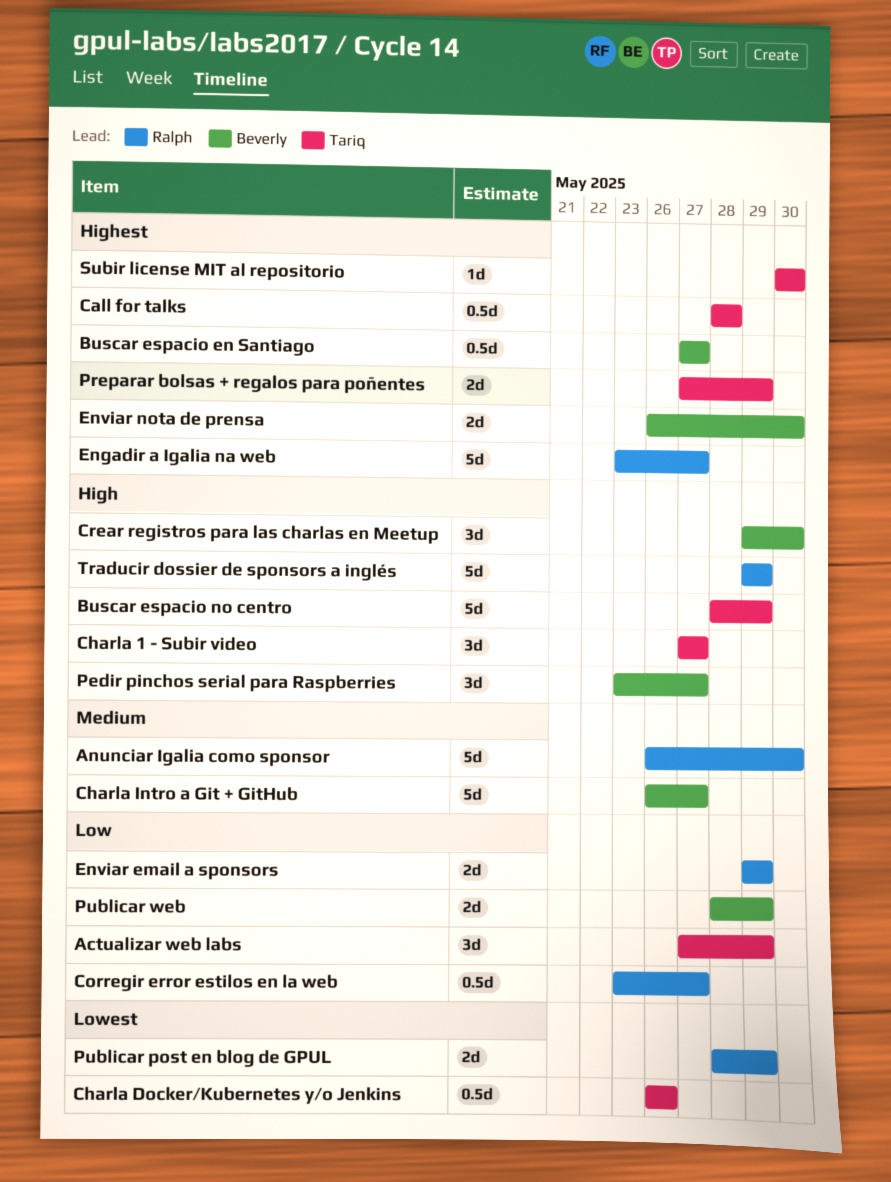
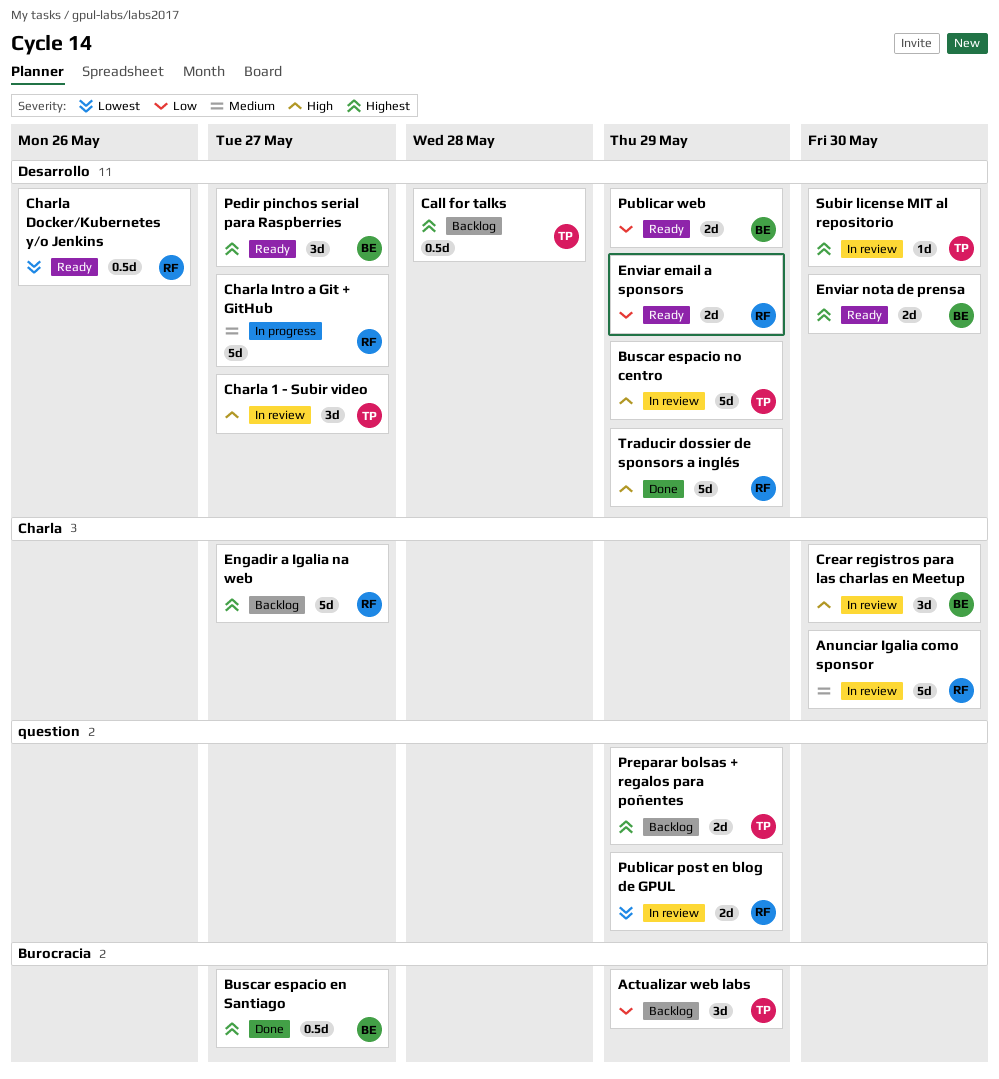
Charla Docker/Kubernetes y/o Jenkins, owner: Tariq -> Ralph
Charla Intro a Git + GitHub, owner: Beverly -> Ralph
Corregir error estilos en la web: present -> none
Pedir pinchos serial para Raspberries, priority: High -> Highest

